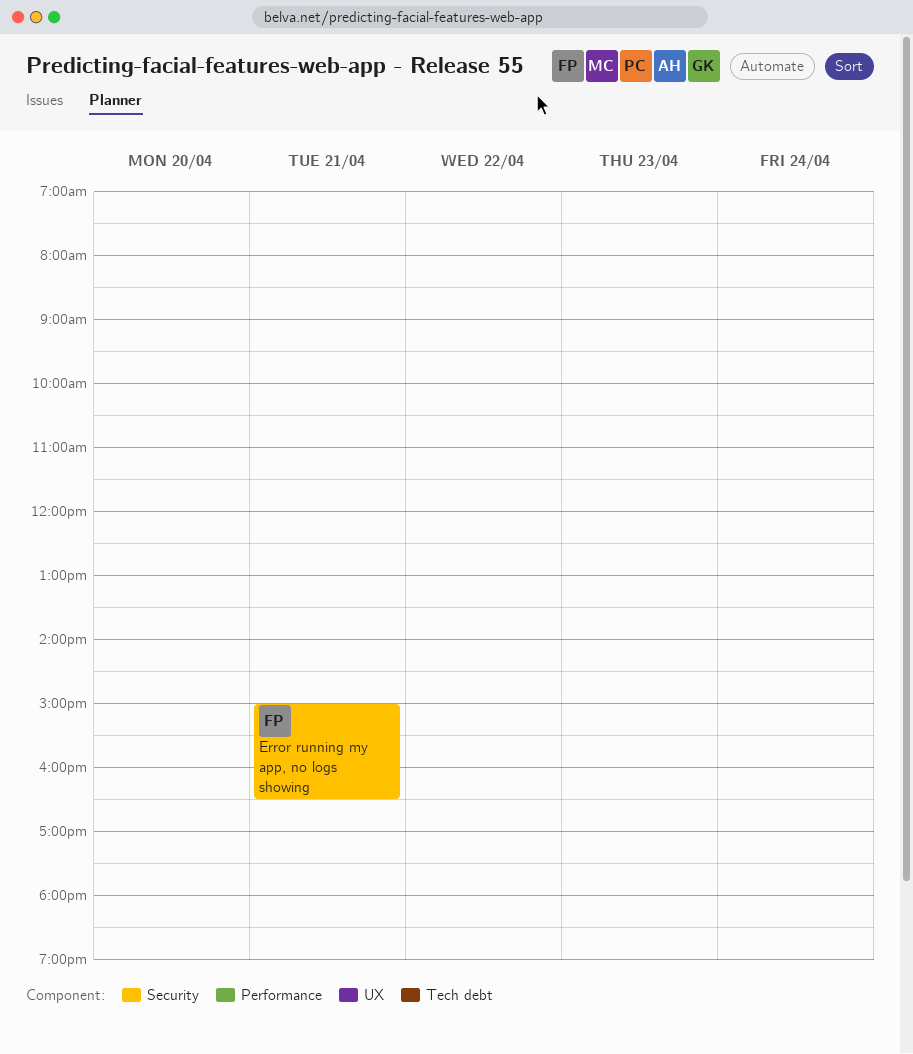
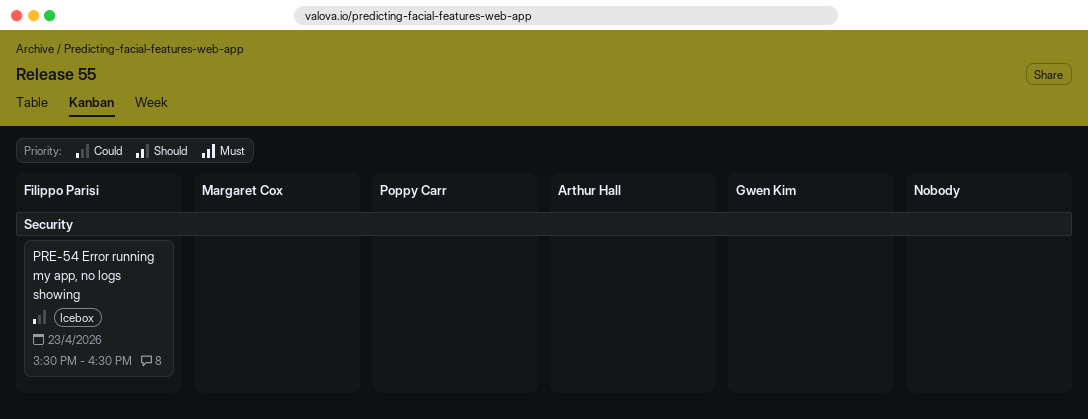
Error running my app, no logs showing, day: Apr 21 -> Apr 23
Error running my app, no logs showing, begins: 15:00 -> 15:30

